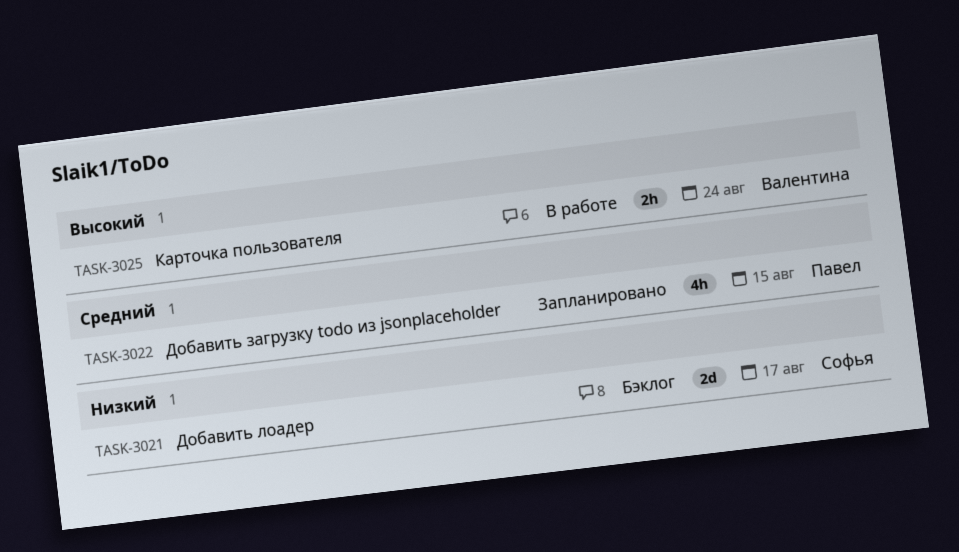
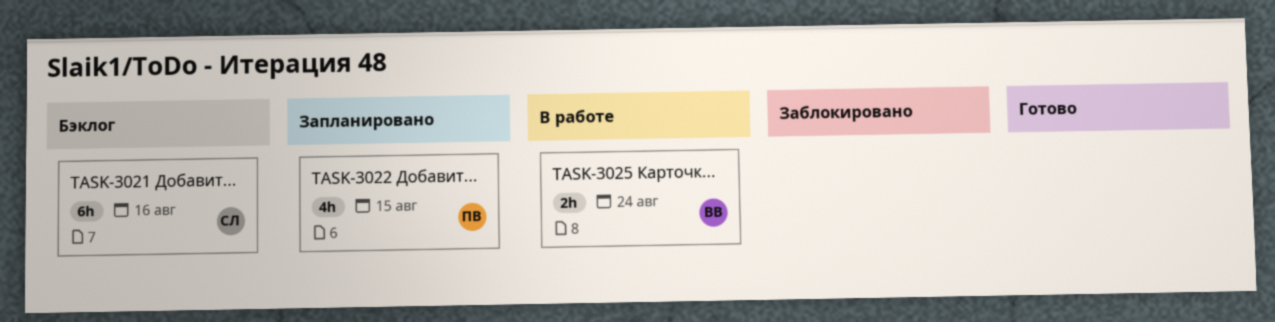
TASK-3021, estimate: 2d -> 6h
TASK-3021, due: Aug 17 -> Aug 16

